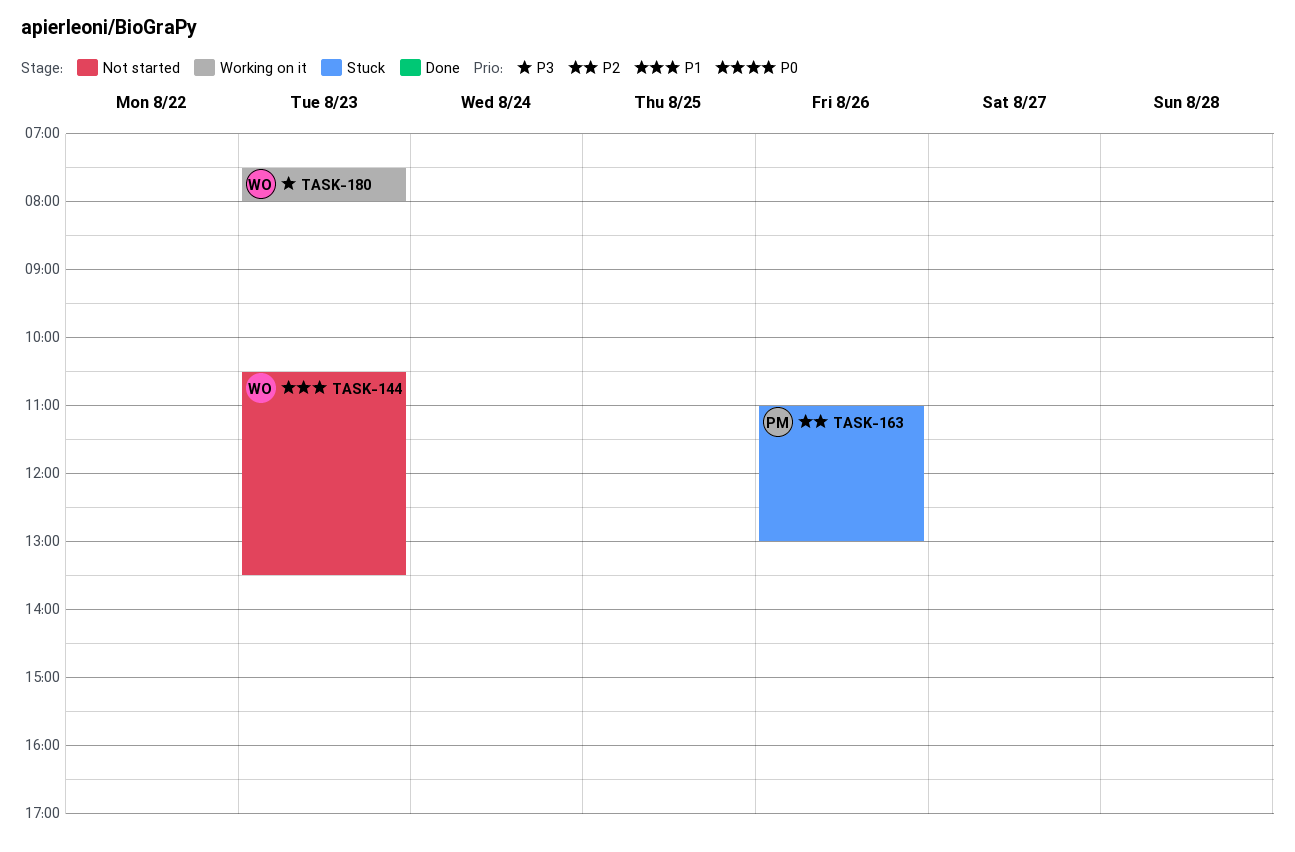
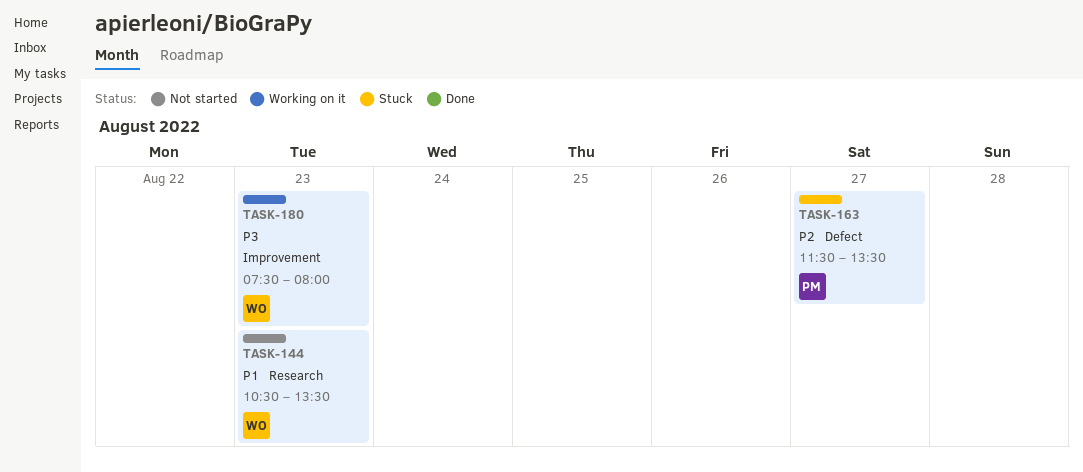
TASK-163, day: Aug 26 -> Aug 27
TASK-163, begins: 11:00 -> 11:30
TASK-163, ends: 13:00 -> 13:30

